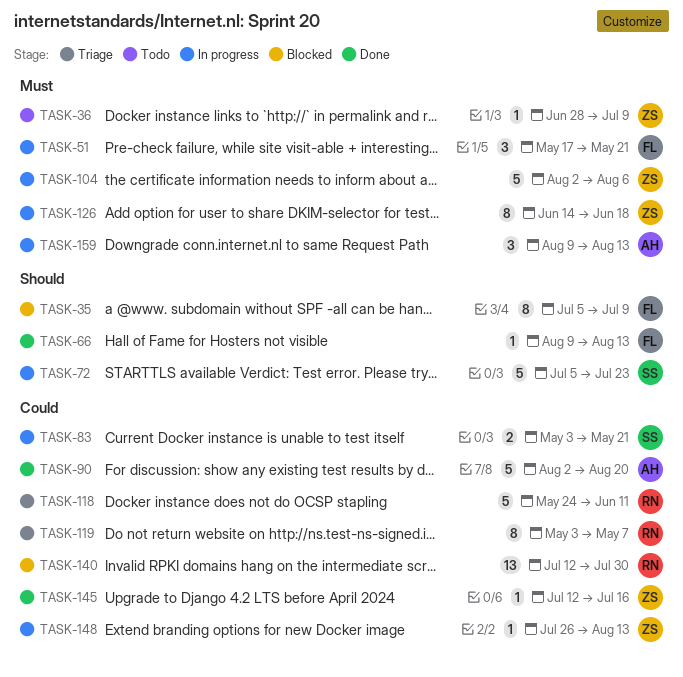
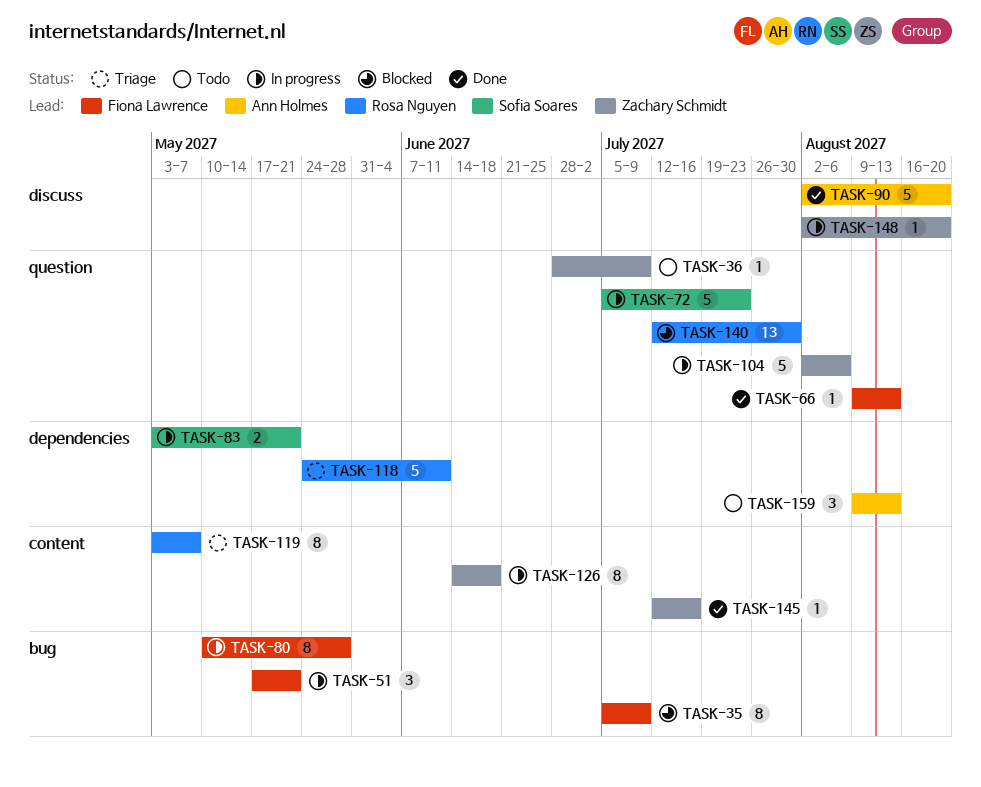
TASK-80: none -> present
TASK-148, start: Jul 26 -> Aug 2
TASK-148, due: Aug 13 -> Aug 20
TASK-159, status: In progress -> Todo

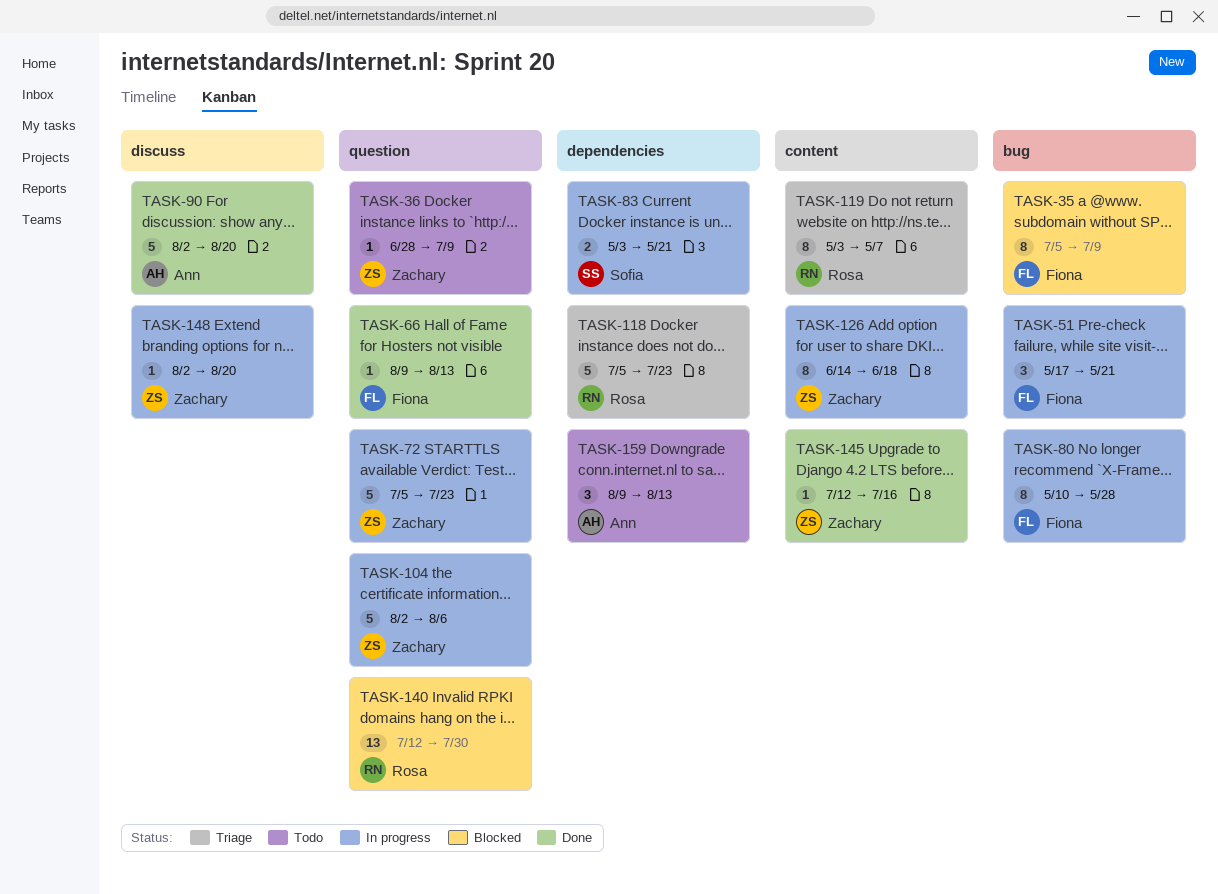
TASK-72, owner: Sofia Soares -> Zachary Schmidt
TASK-118, start: May 24 -> Jul 5
TASK-118, due: Jun 11 -> Jul 23

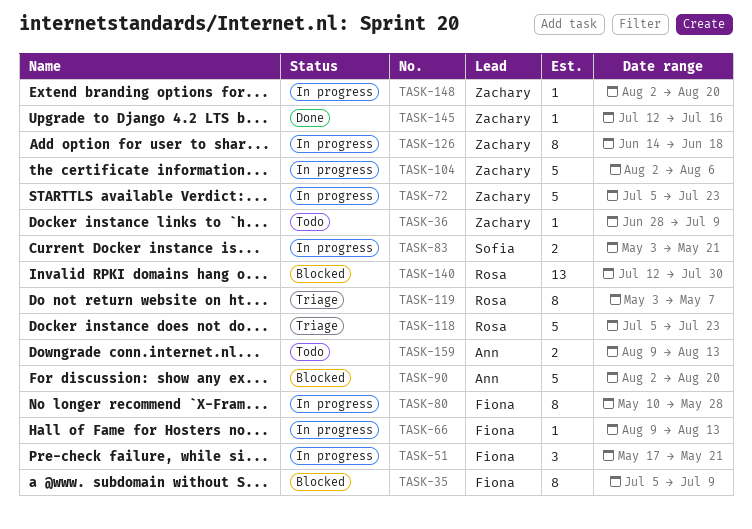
TASK-66, status: Done -> In progress
TASK-90, status: Done -> Blocked
TASK-159, estimate: 3 -> 2

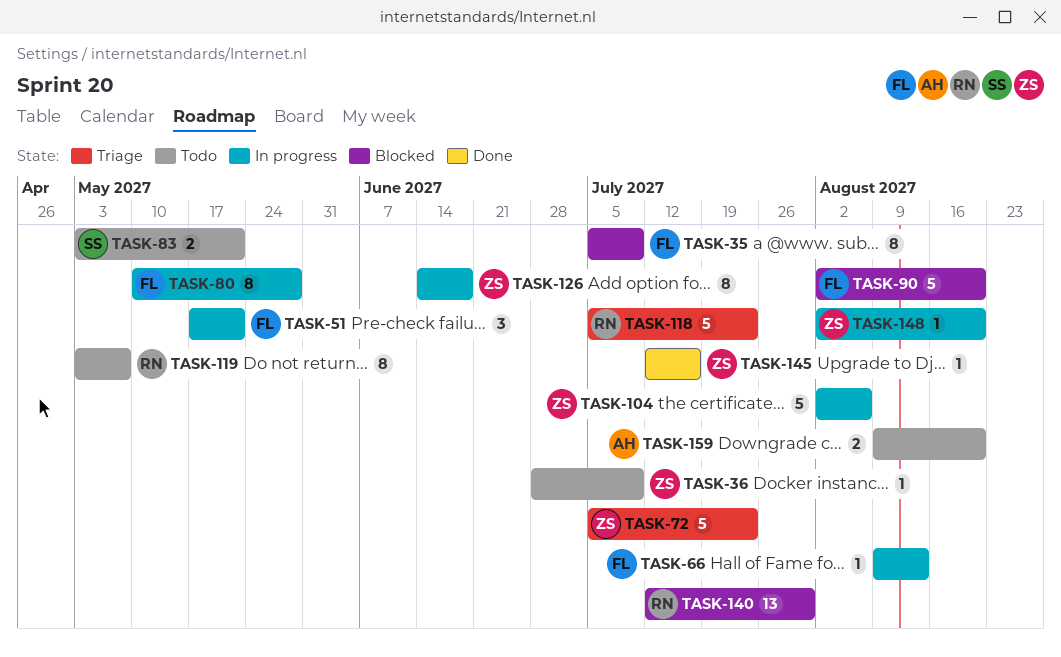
TASK-72, status: In progress -> Triage
TASK-83, status: In progress -> Todo
TASK-90, owner: Ann -> Fiona
TASK-119, status: Triage -> Todo
TASK-159, due: Aug 13 -> Aug 20

